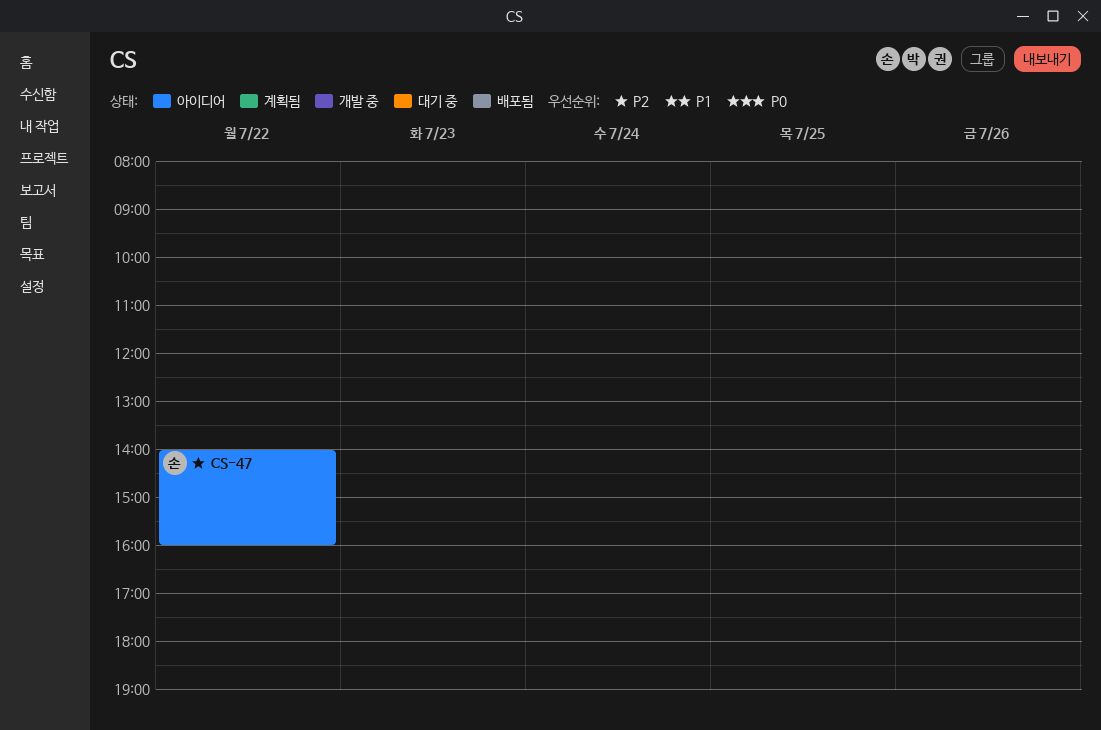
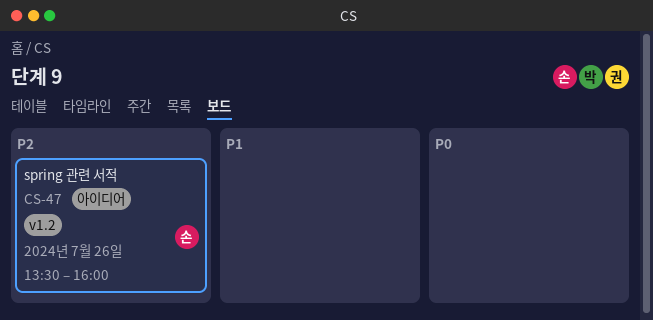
CS-47, day: Jul 22 -> Jul 26
CS-47, begins: 14:00 -> 13:30

